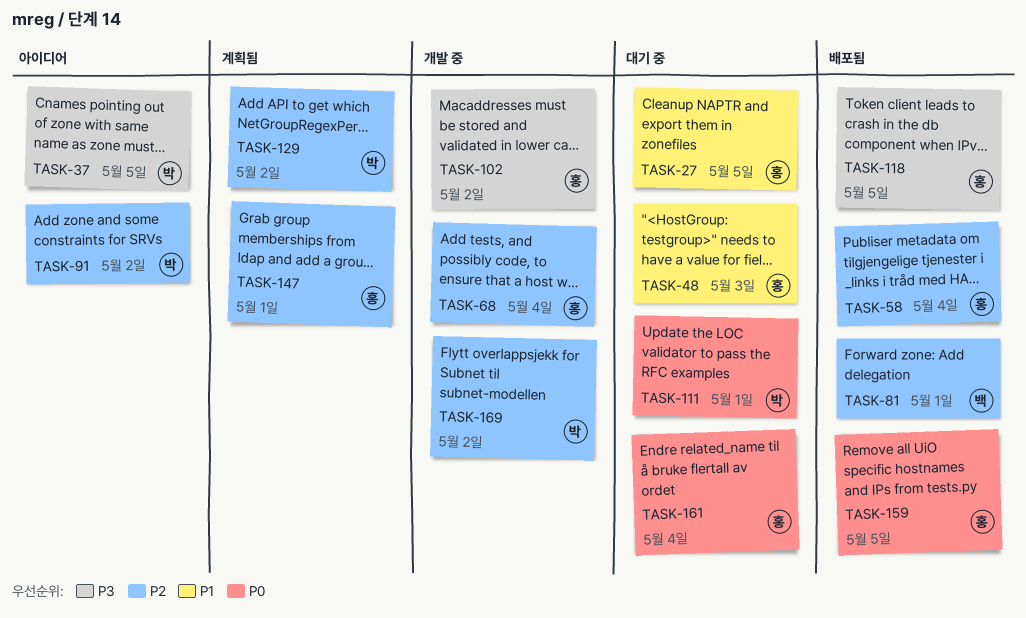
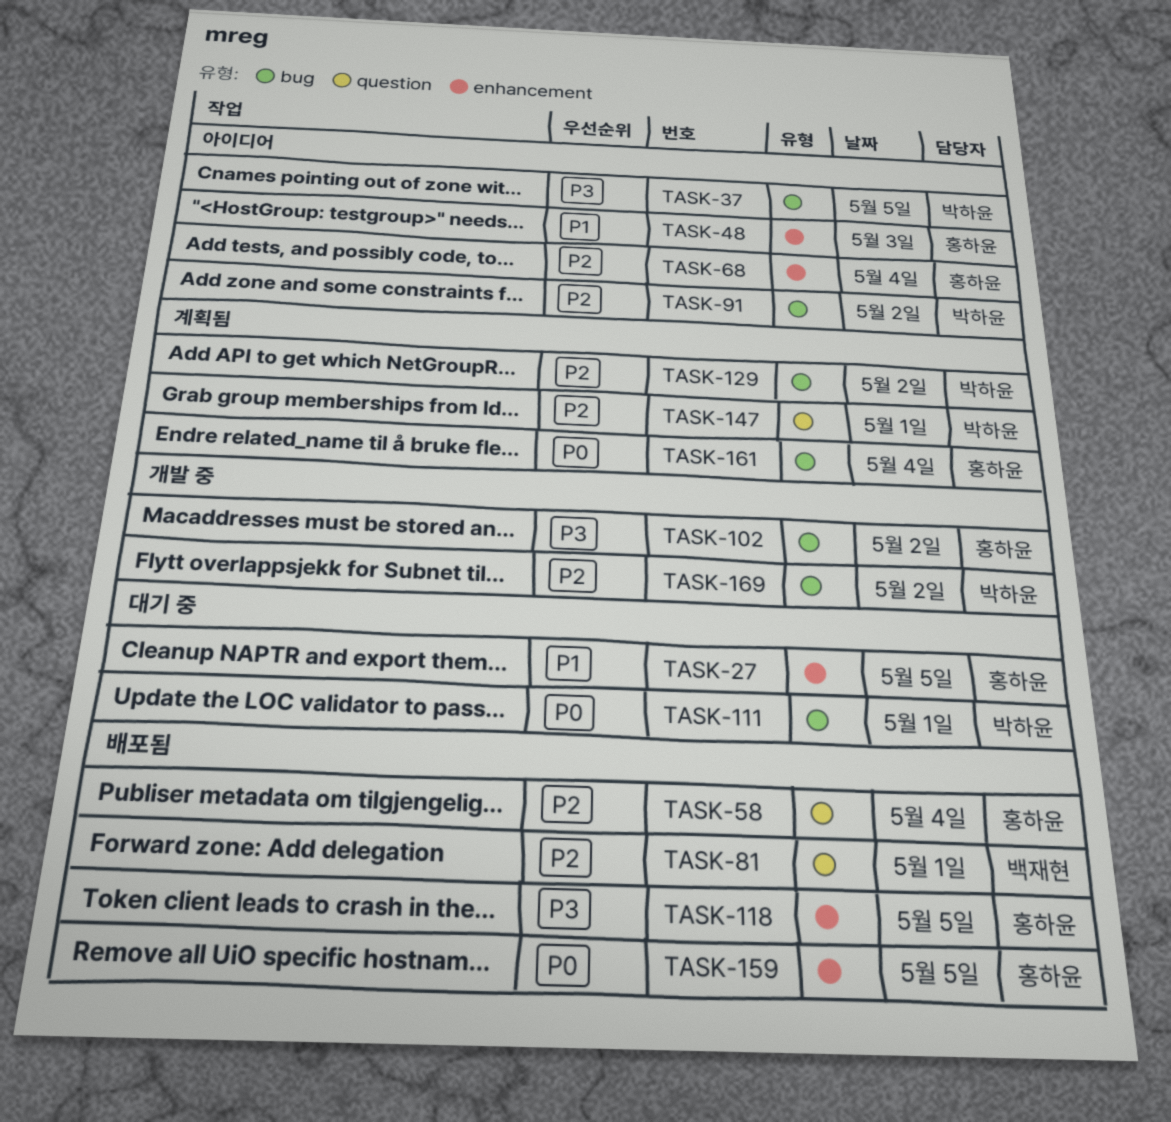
TASK-48, status: 대기 중 -> 아이디어
TASK-68, status: 개발 중 -> 아이디어
TASK-147, owner: 홍하윤 -> 박하윤
TASK-161, status: 대기 중 -> 계획됨

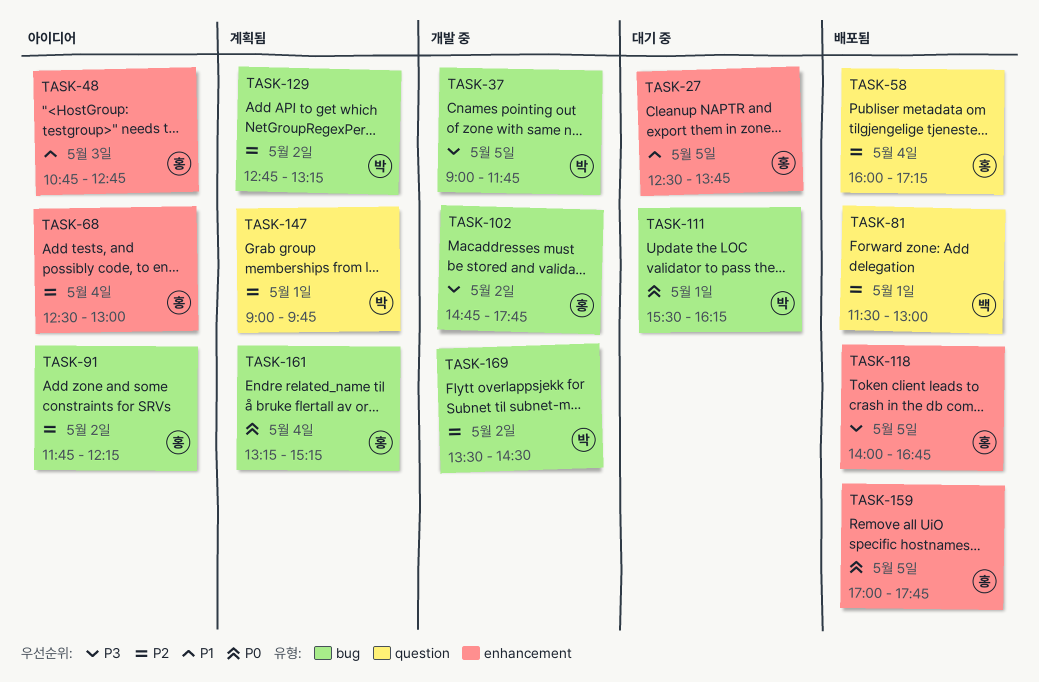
TASK-37, status: 아이디어 -> 개발 중
TASK-91, owner: 박하윤 -> 홍하윤

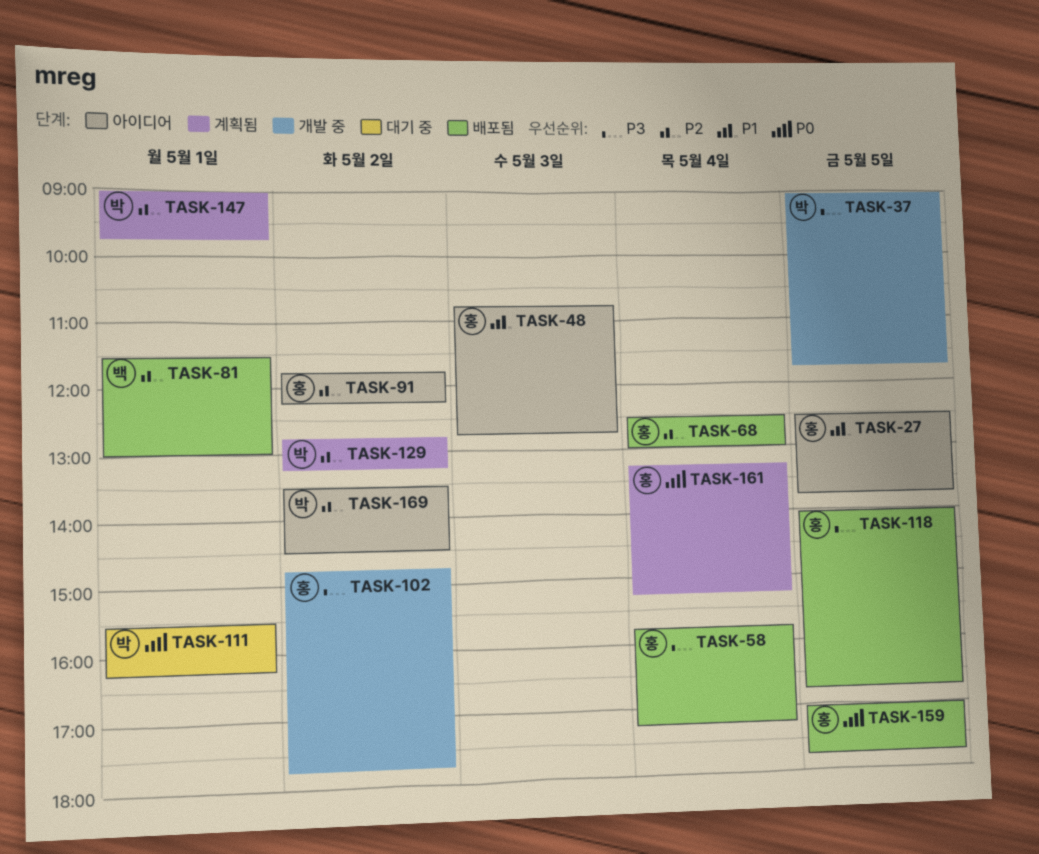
TASK-27, status: 대기 중 -> 아이디어
TASK-58, priority: P2 -> P3
TASK-58, begins: 16:00 -> 15:45
TASK-68, status: 아이디어 -> 배포됨
TASK-169, status: 개발 중 -> 아이디어

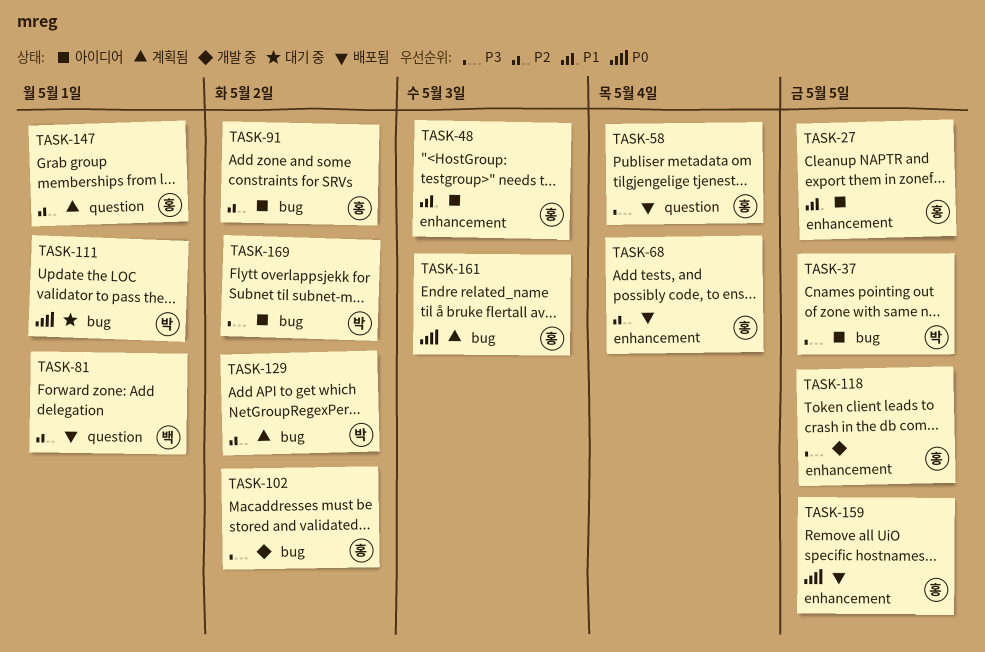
TASK-37, status: 개발 중 -> 아이디어
TASK-118, status: 배포됨 -> 개발 중
TASK-147, owner: 박 -> 홍
TASK-161, day: May 4 -> May 3
TASK-169, priority: P2 -> P3

